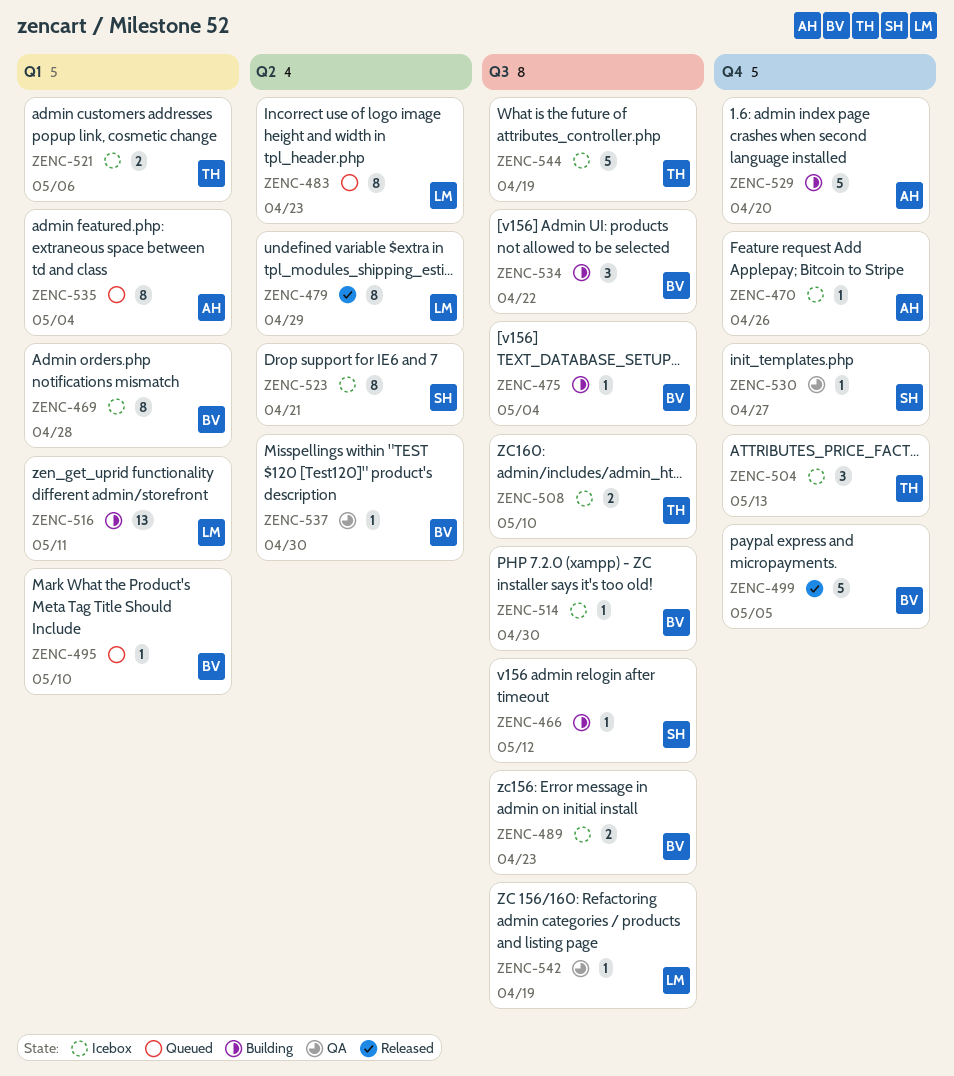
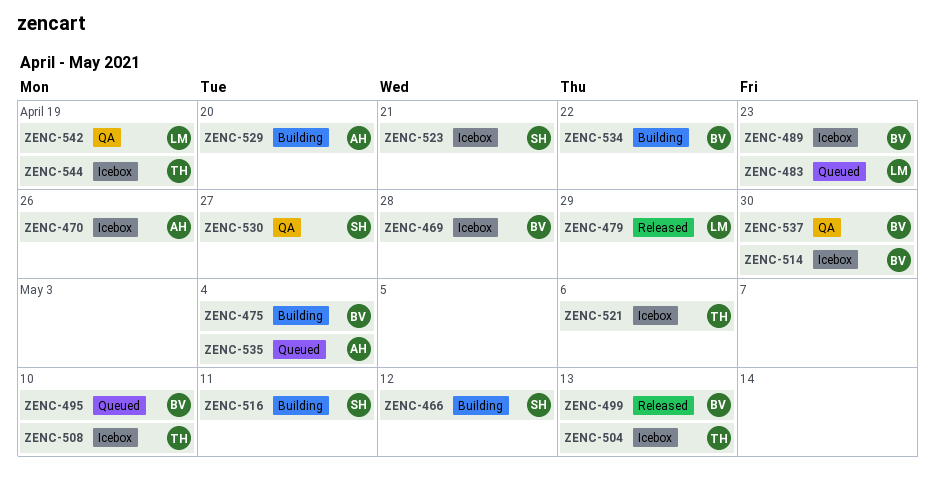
ZENC-499, due: May 5 -> May 13
ZENC-516, owner: LM -> SH

